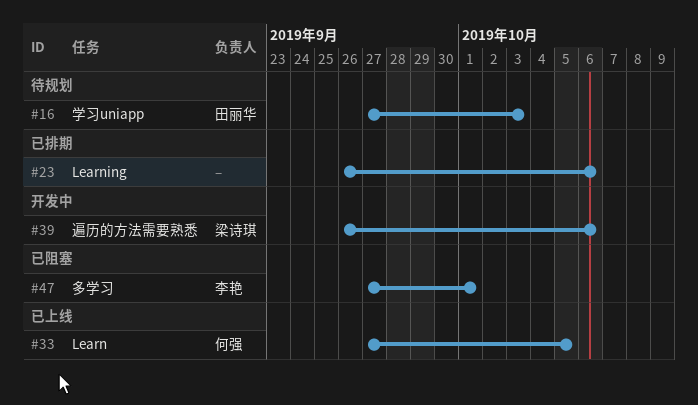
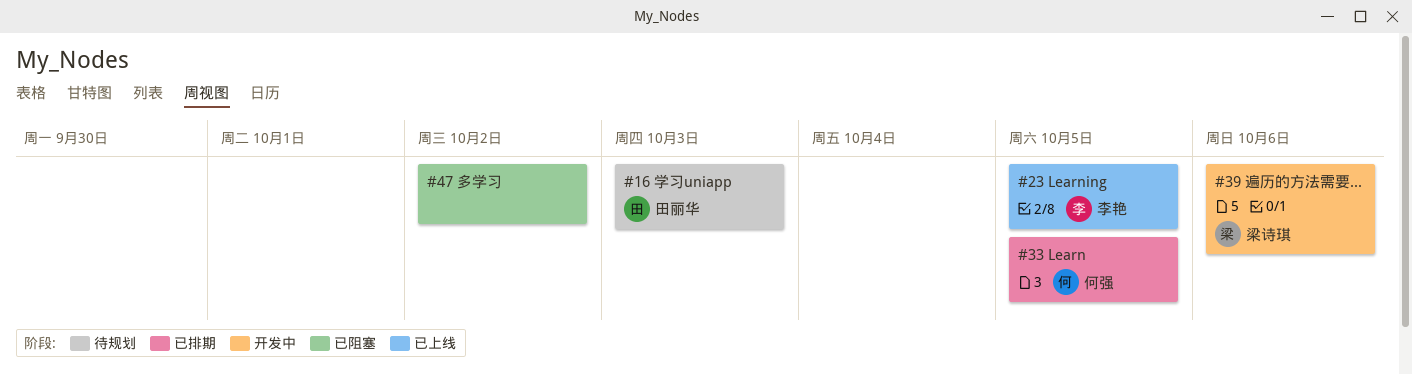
#23, status: 已排期 -> 已上线
#23, owner: none -> 李艳
#23, due: Oct 6 -> Oct 5
#33, status: 已上线 -> 已排期
#47, owner: 李艳 -> none
#47, due: Oct 1 -> Oct 2

